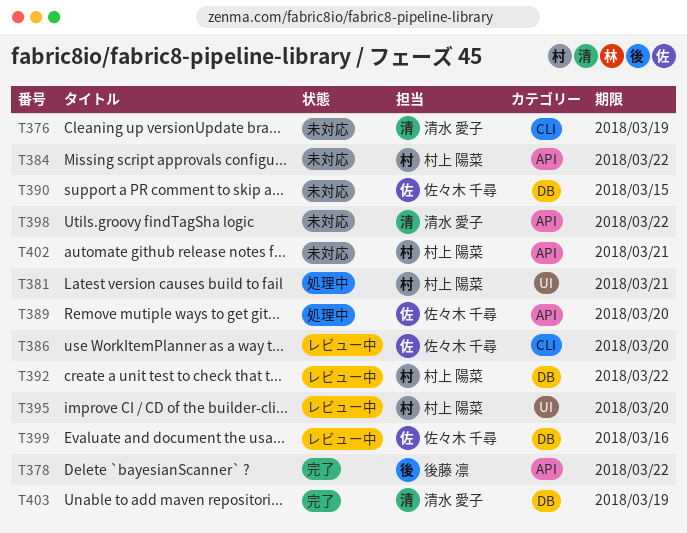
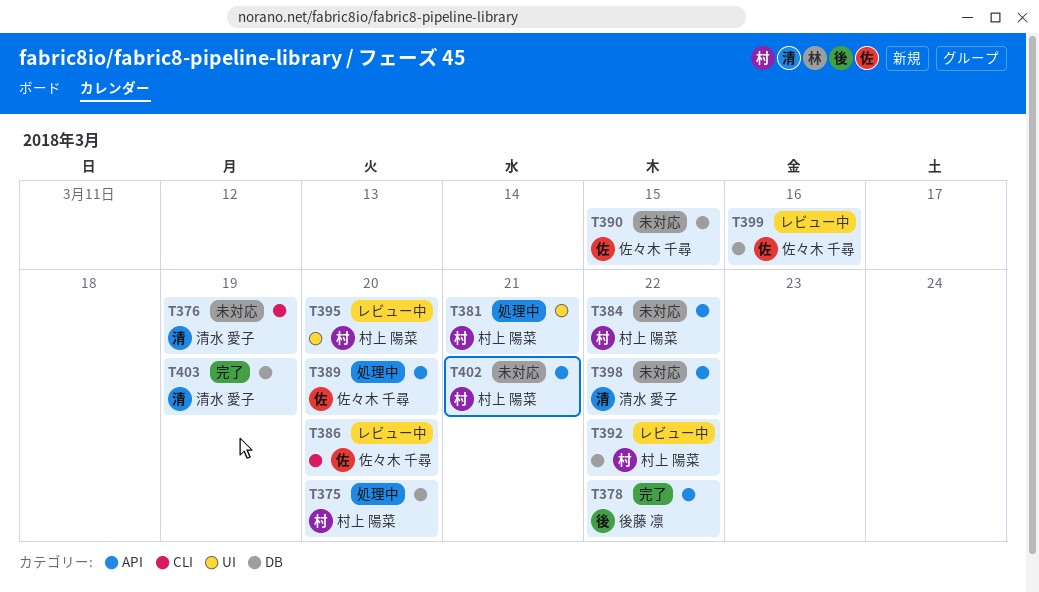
T375: none -> present

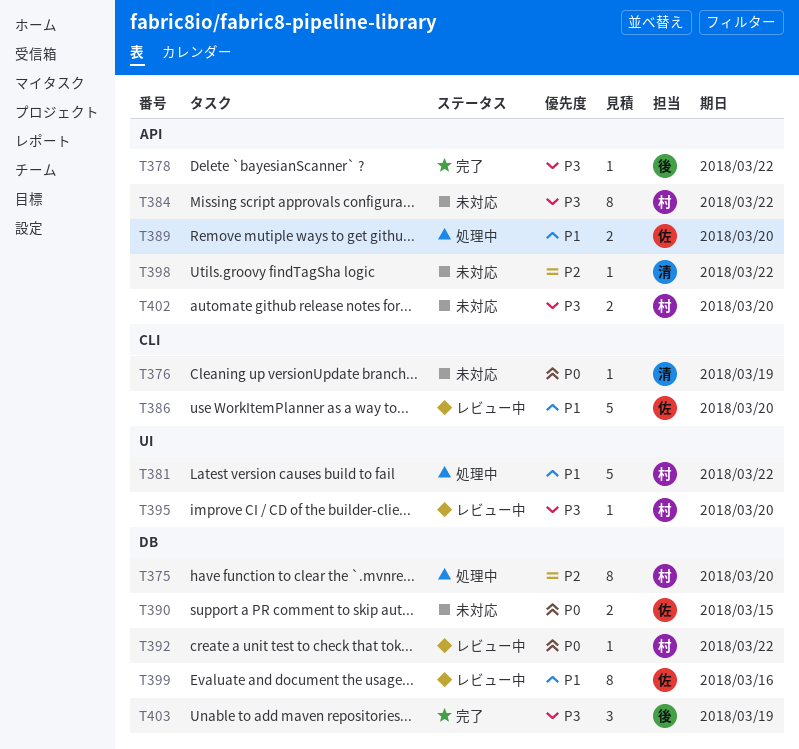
T381, due: Mar 21 -> Mar 22
T402, due: Mar 21 -> Mar 20
T403, owner: 清水 愛子 -> 後藤 凛

